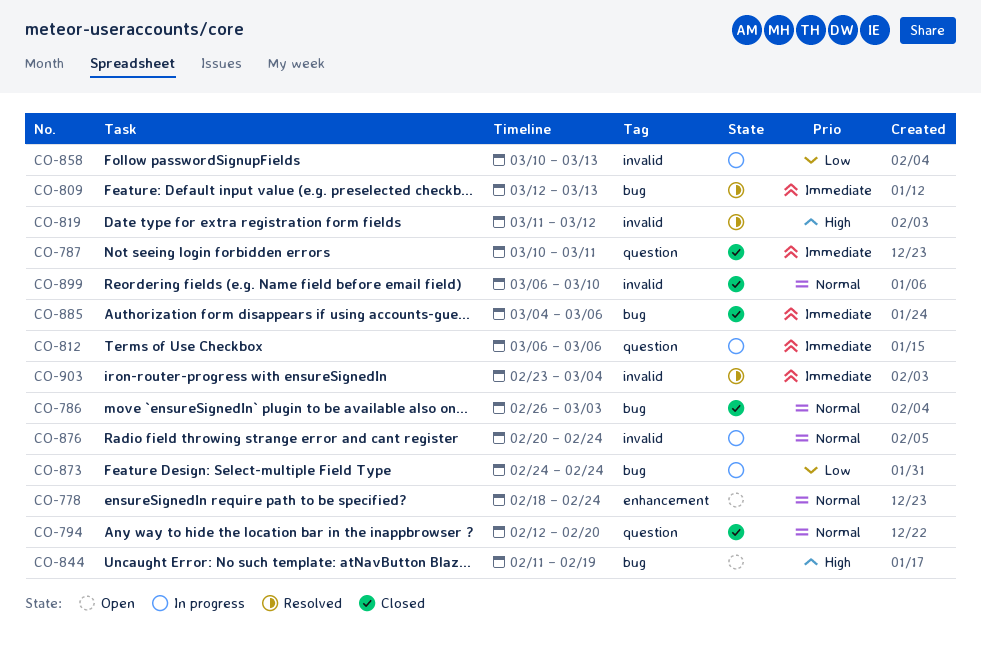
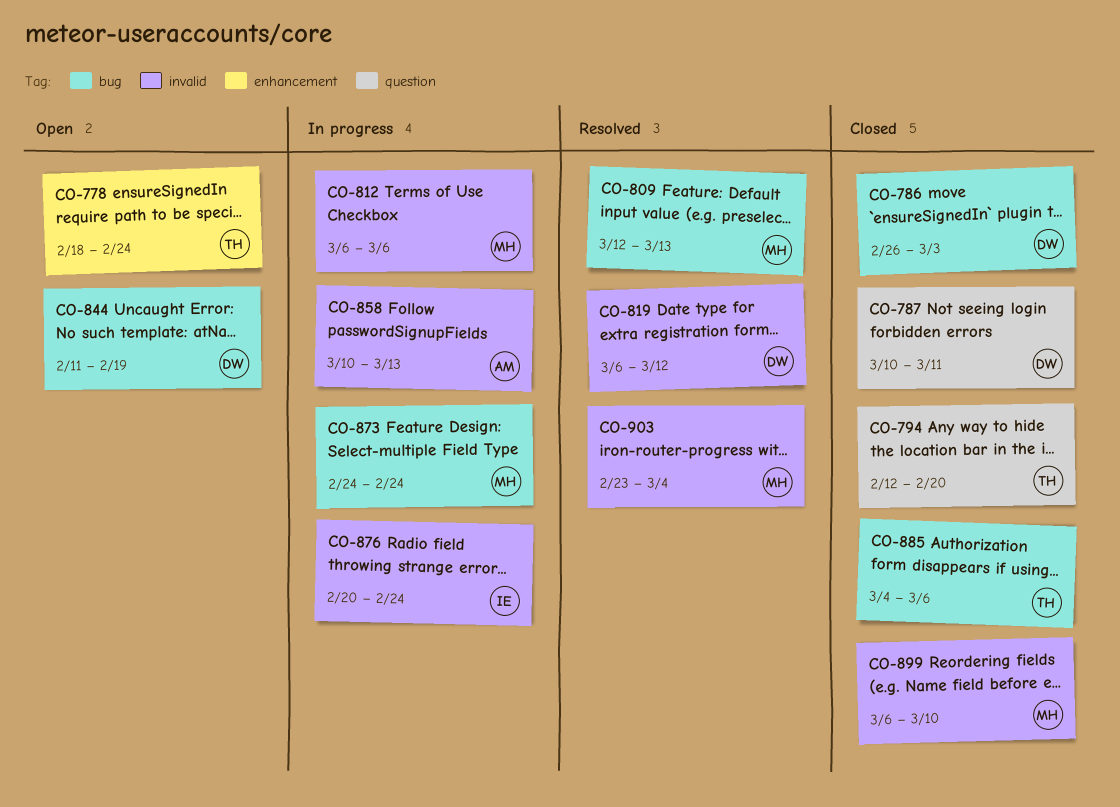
CO-812, label: question -> invalid
CO-819, start: Mar 11 -> Mar 6

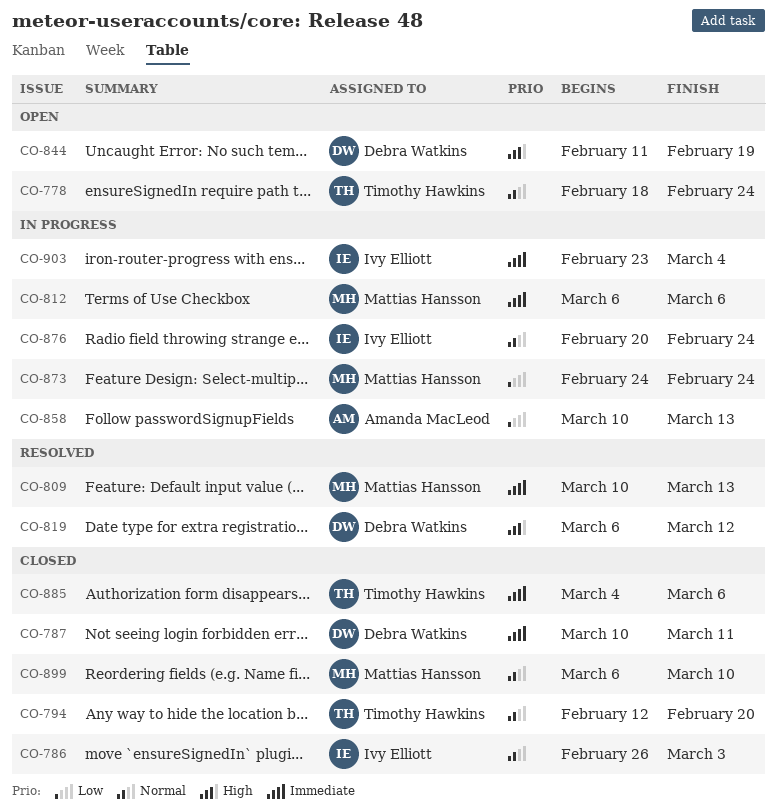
CO-786, owner: Debra Watkins -> Ivy Elliott
CO-809, start: Mar 12 -> Mar 10
CO-903, status: Resolved -> In progress
CO-903, owner: Mattias Hansson -> Ivy Elliott

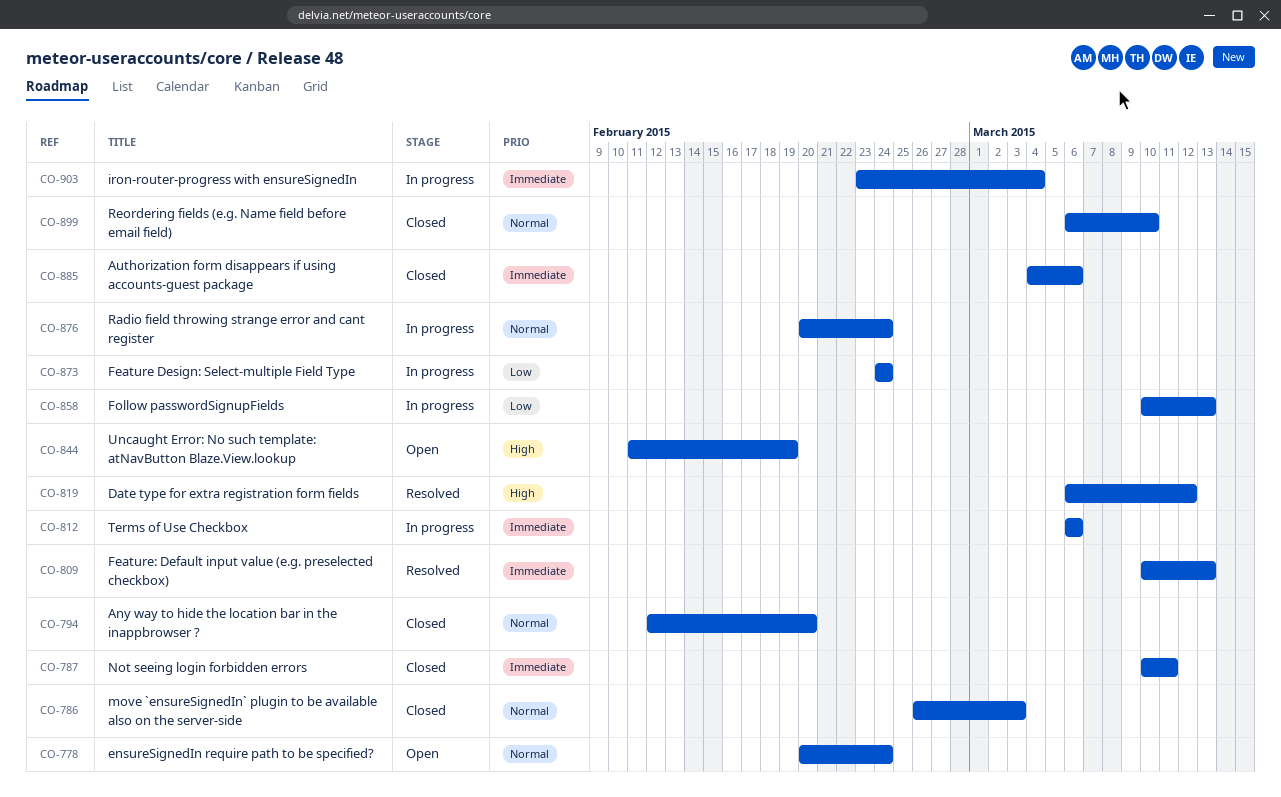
CO-778, start: Feb 18 -> Feb 20

